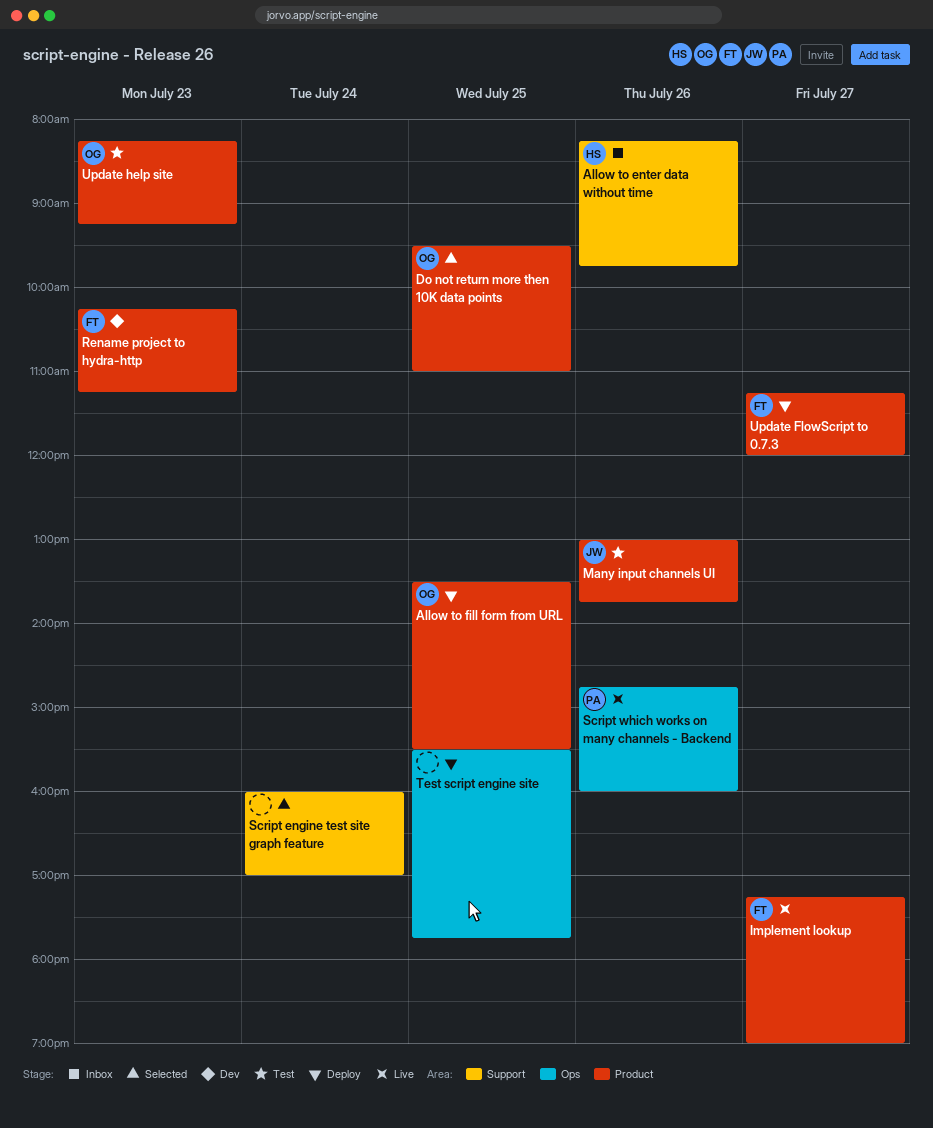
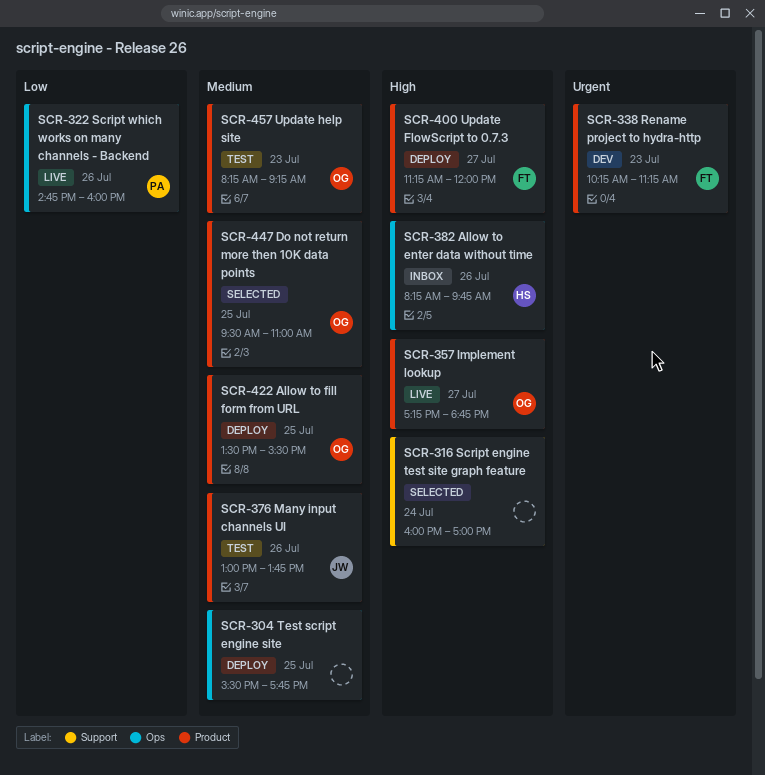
Allow to enter data without time, label: Support -> Ops
Implement lookup, owner: FT -> OG
Implement lookup, ends: 19:00 -> 18:45

